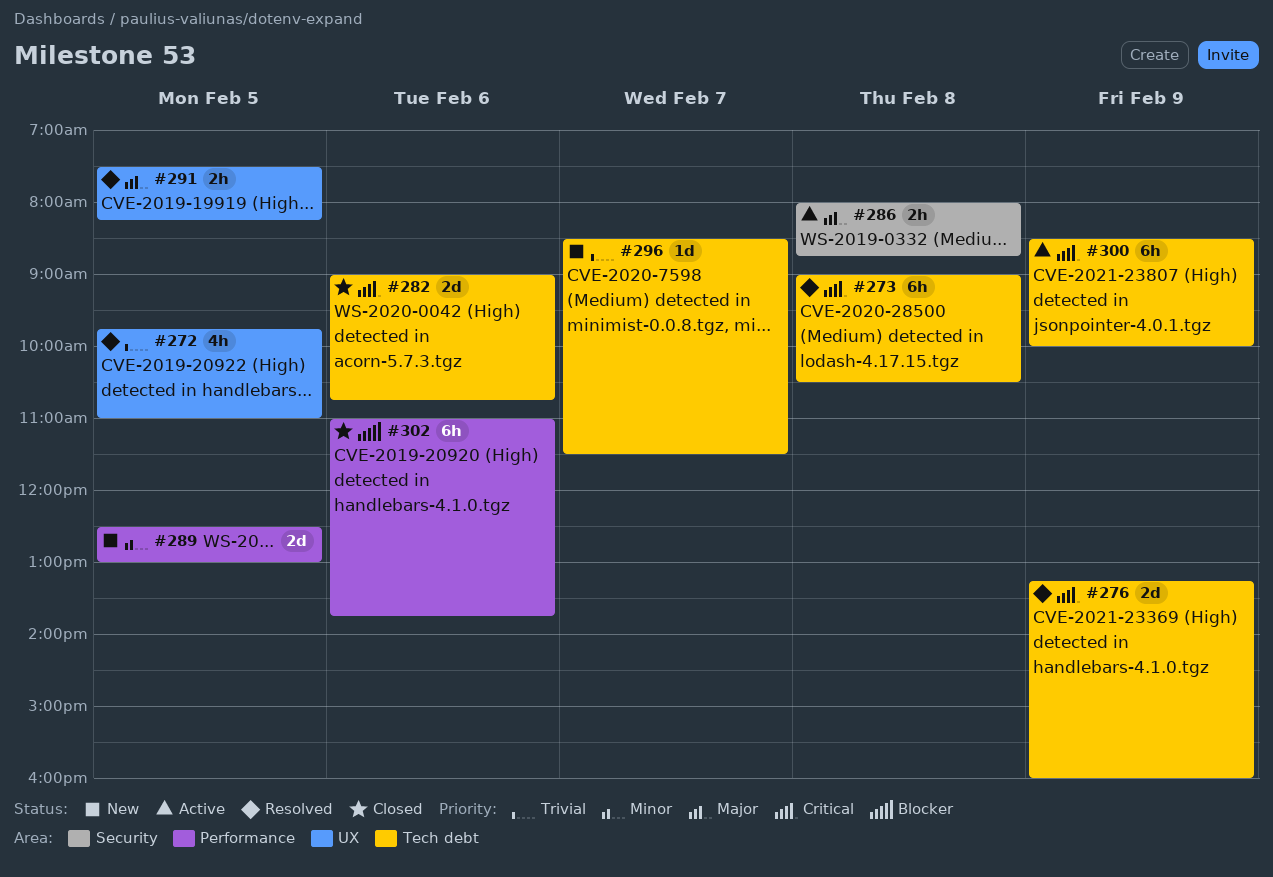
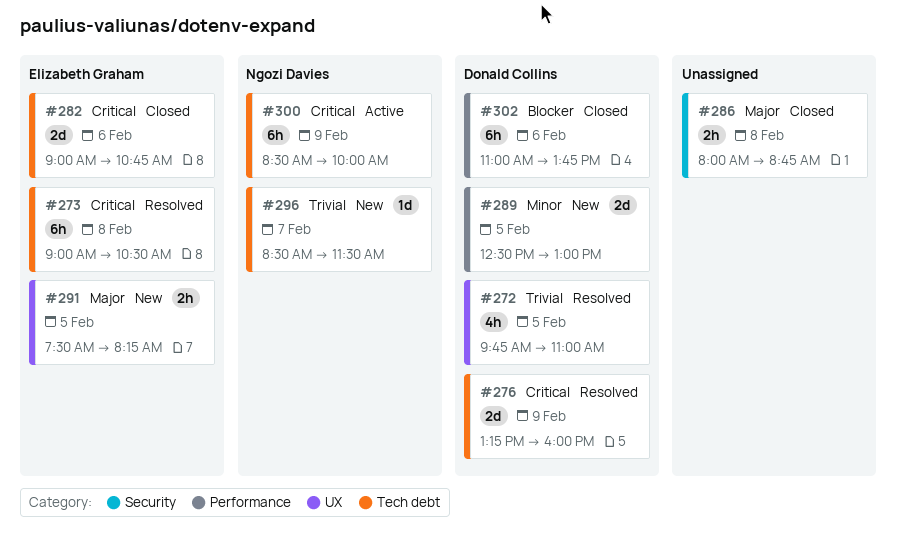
#286, status: Active -> Closed
#291, status: Resolved -> New

